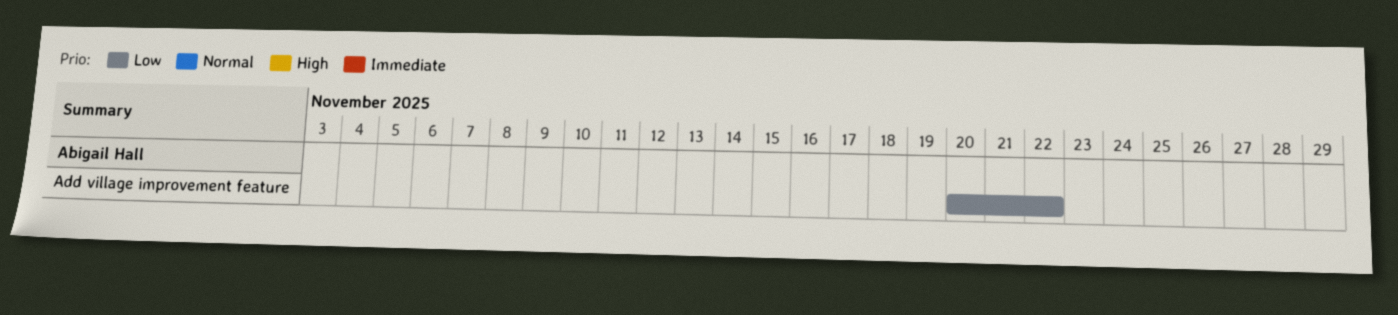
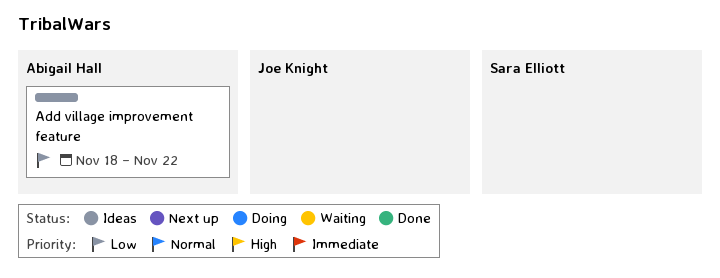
Add village improvement feature, start: Nov 20 -> Nov 18

